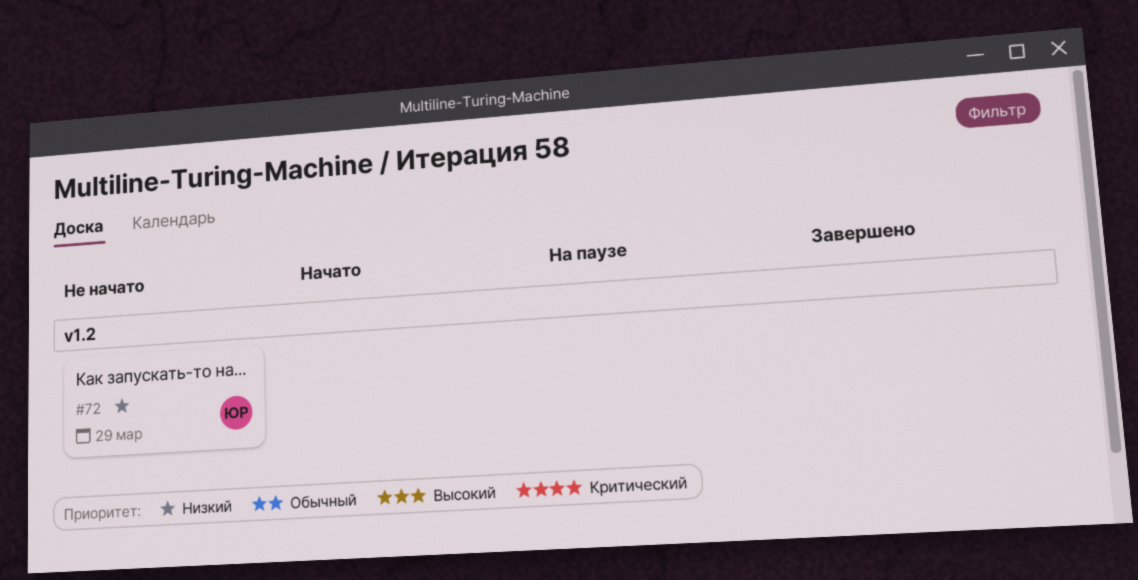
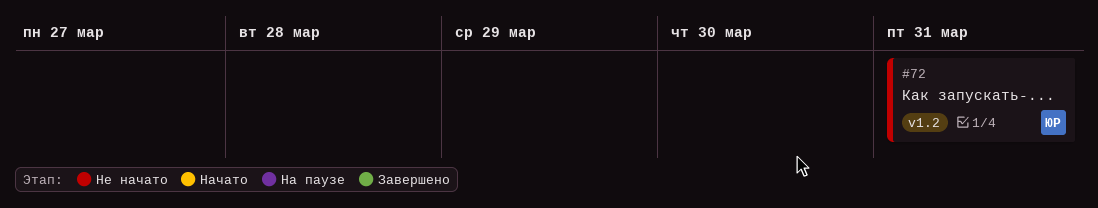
#72, due: Mar 29 -> Mar 31

